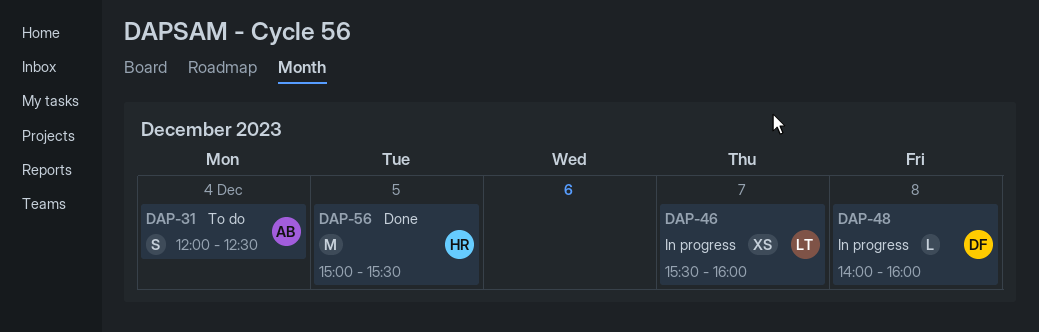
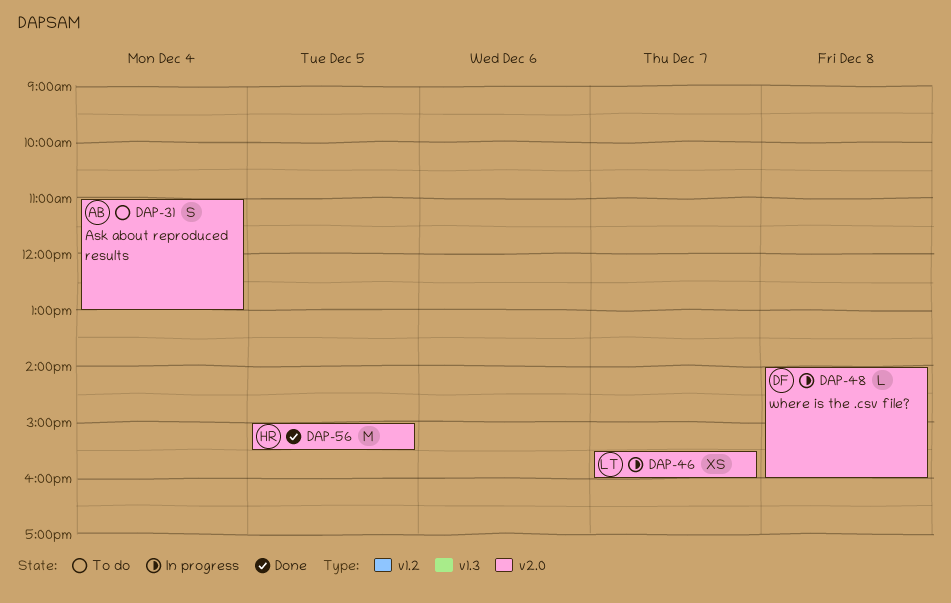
DAP-31, begins: 12:00 -> 11:00
DAP-31, ends: 12:30 -> 13:00

